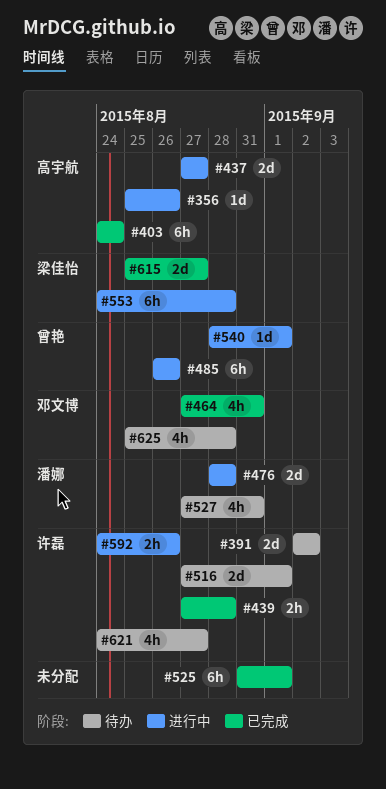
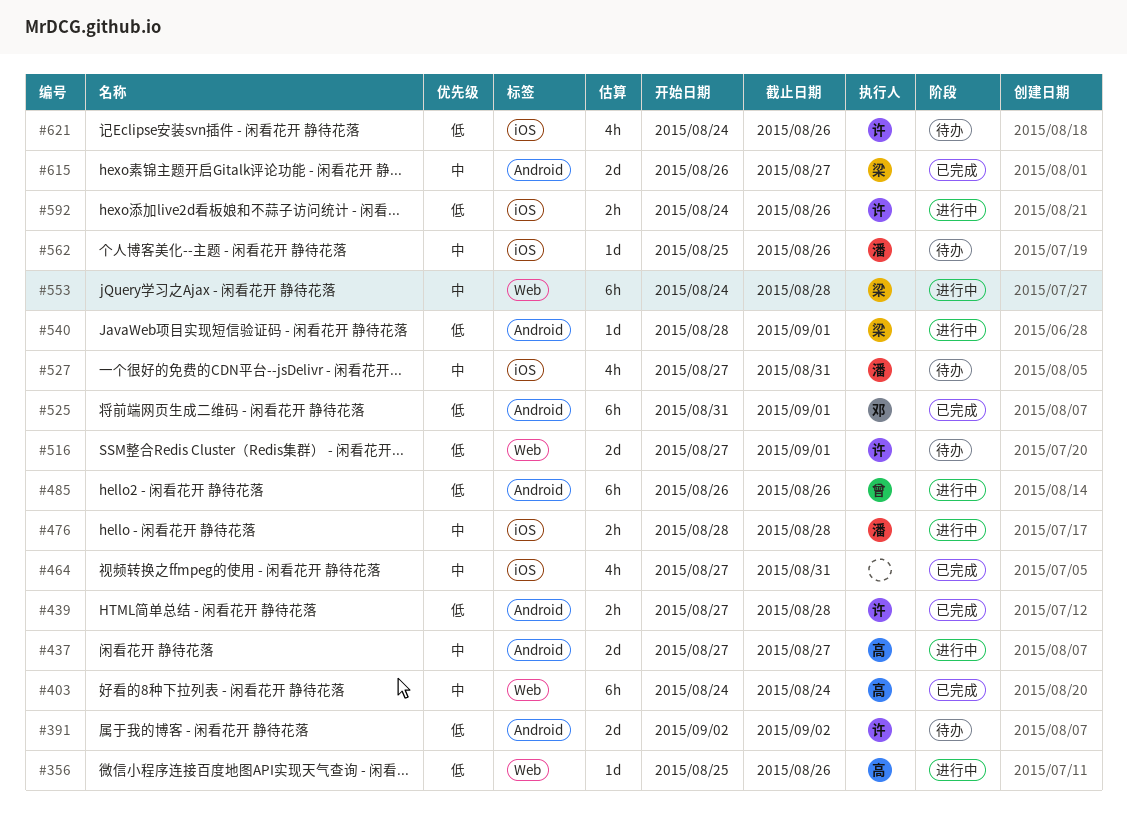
#464, owner: 邓文博 -> none
#476, estimate: 2d -> 2h
#525, owner: none -> 邓文博
#540, owner: 曾艳 -> 梁佳怡
#562: none -> present
#615, start: Aug 25 -> Aug 26
#621, due: Aug 27 -> Aug 26
#625: present -> none

